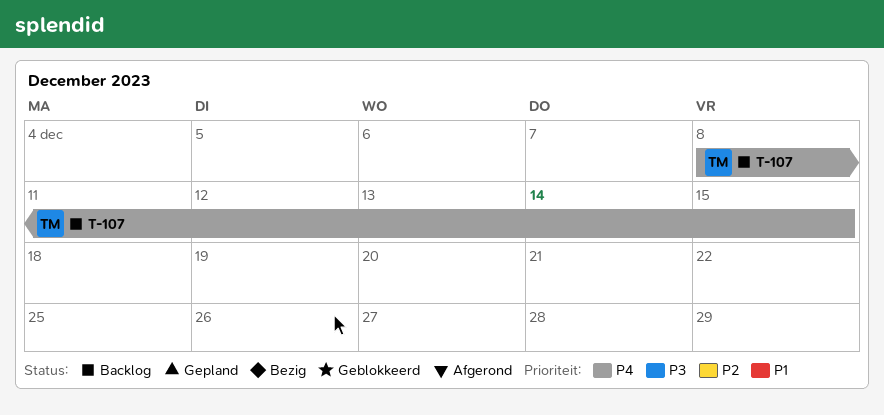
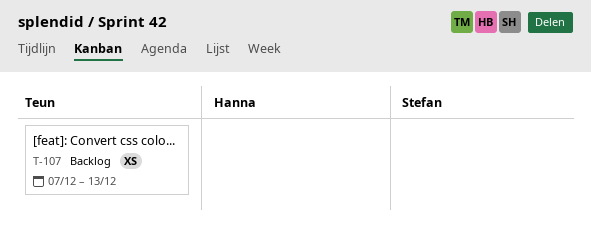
T-107, start: Dec 8 -> Dec 7
T-107, due: Dec 15 -> Dec 13

